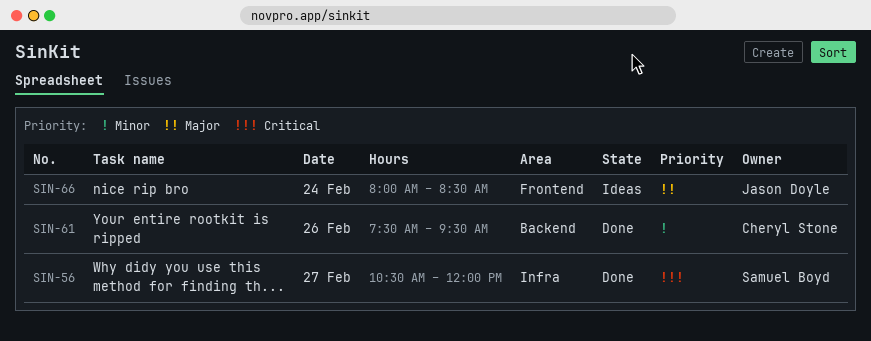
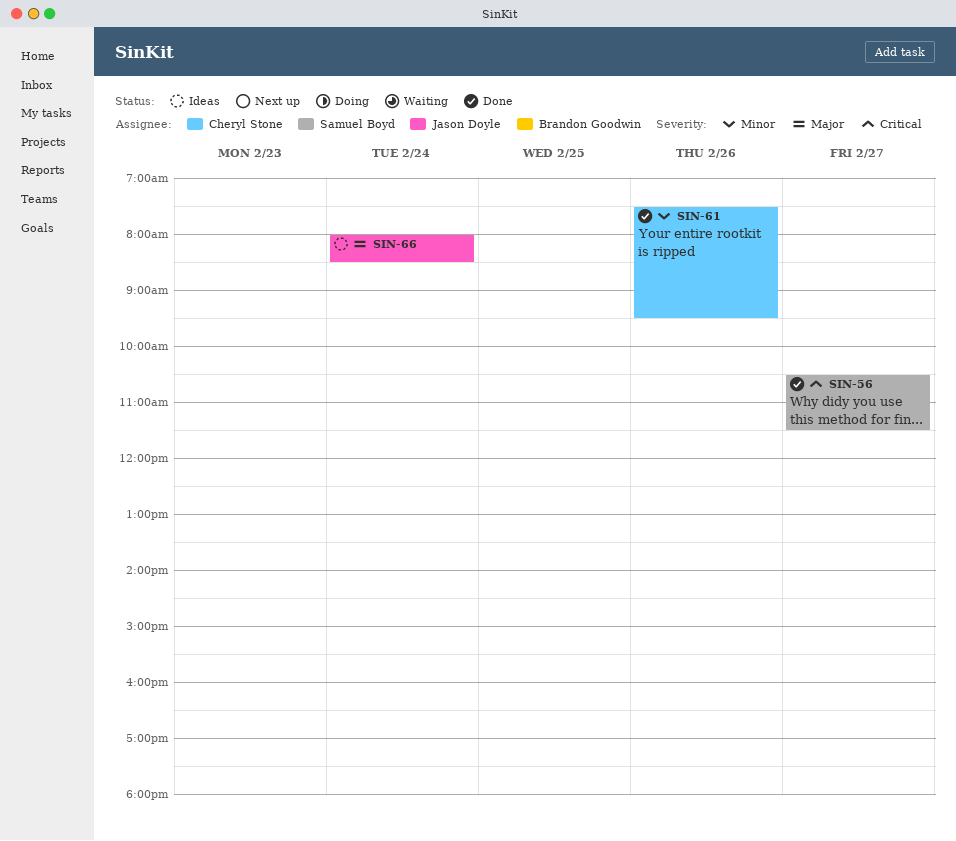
SIN-56, ends: 12:00 -> 11:30

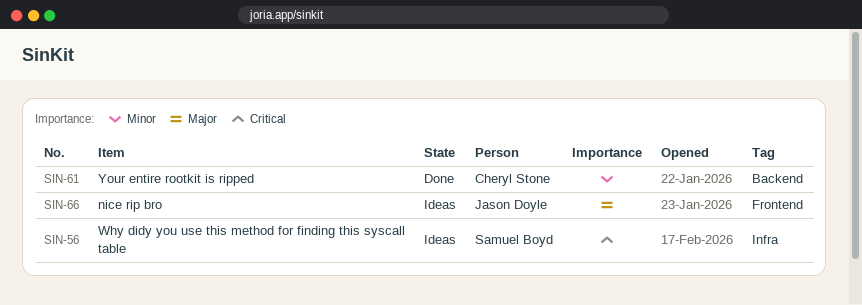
SIN-56, status: Done -> Ideas

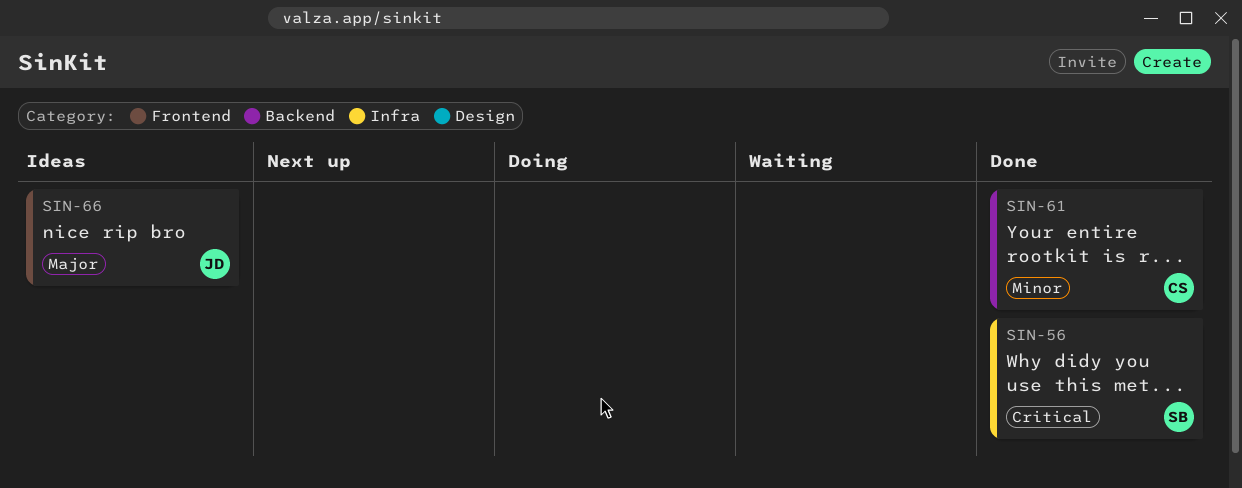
SIN-56, status: Ideas -> Done

